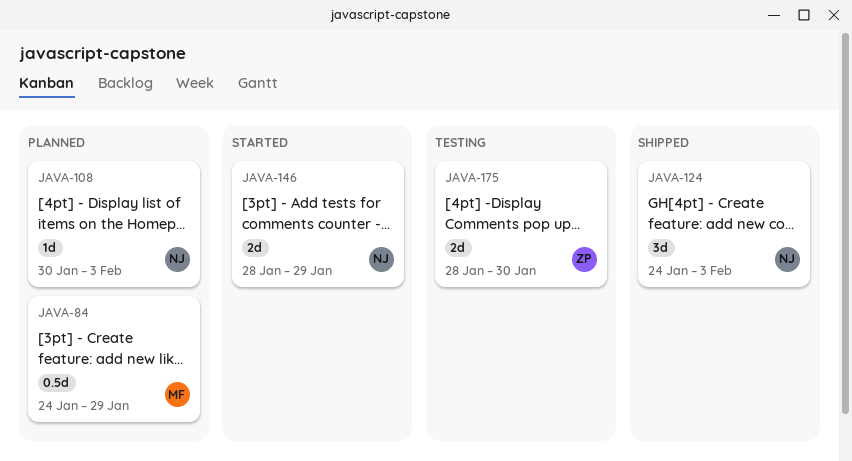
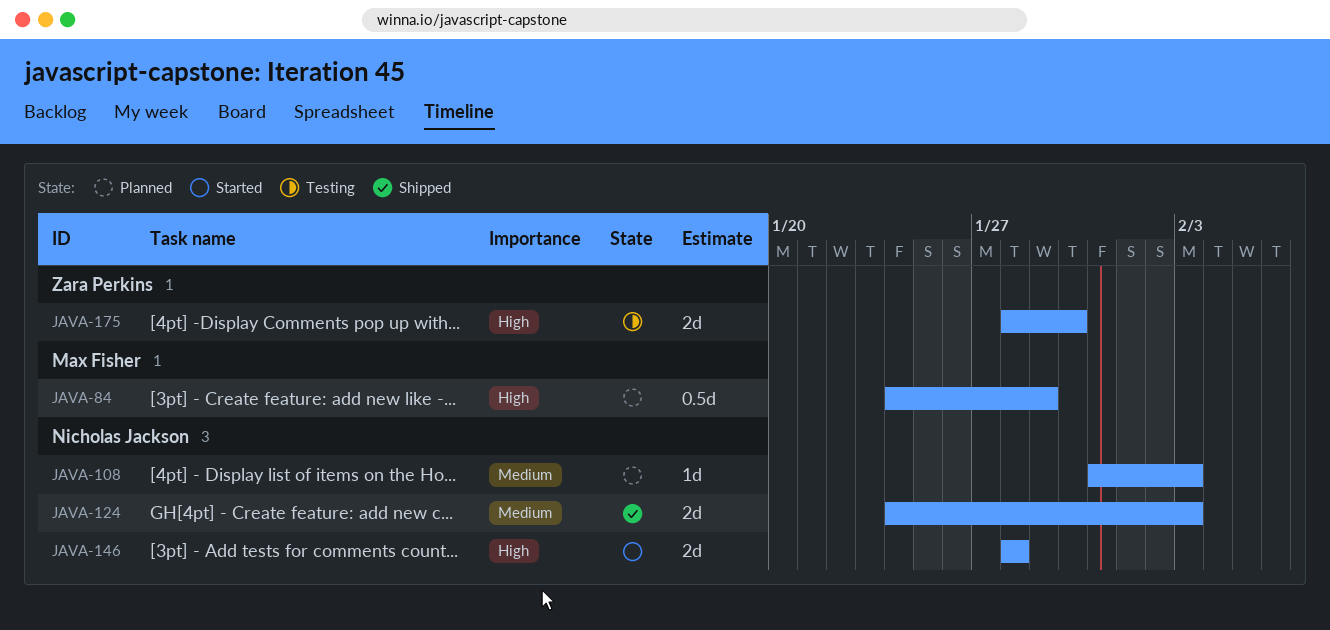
JAVA-108, start: Jan 30 -> Jan 31
JAVA-124, estimate: 3d -> 2d
JAVA-146, due: Jan 29 -> Jan 28

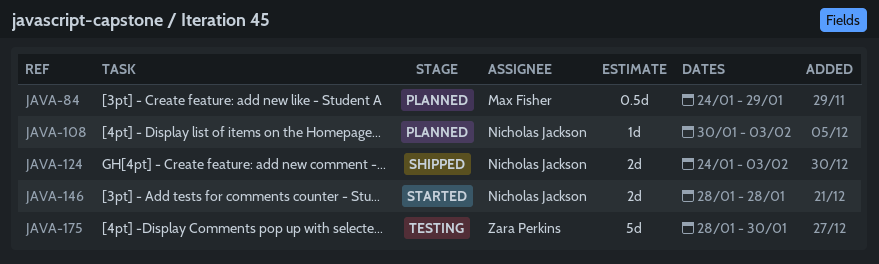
JAVA-108, start: Jan 31 -> Jan 30
JAVA-175, estimate: 2d -> 5d

